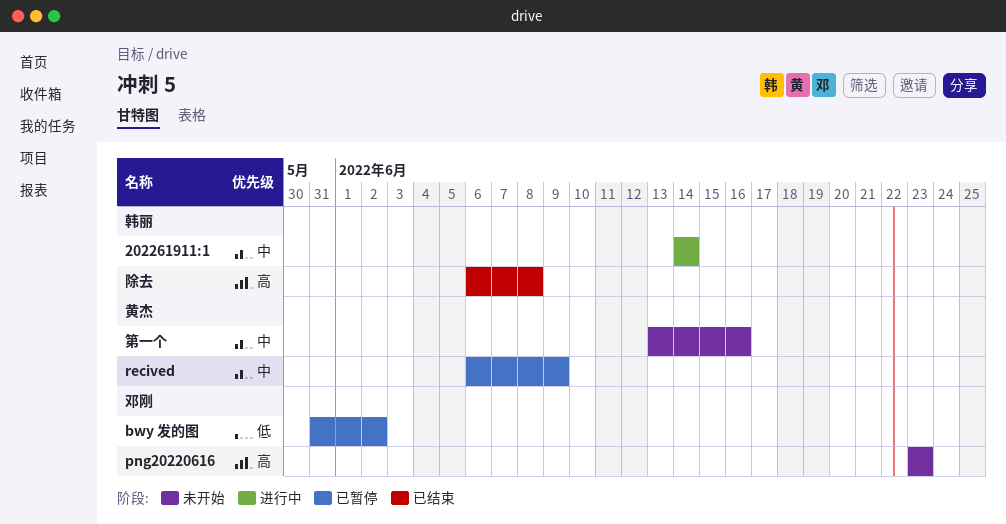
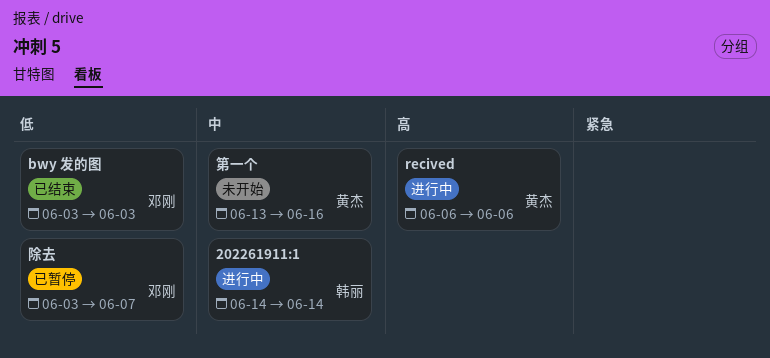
bwy 发的图, status: 已暂停 -> 已结束
bwy 发的图, start: May 31 -> Jun 3
bwy 发的图, due: Jun 2 -> Jun 3
png20220616: present -> none
recived, status: 已暂停 -> 进行中
recived, priority: 中 -> 高
recived, due: Jun 9 -> Jun 6
除去, status: 已结束 -> 已暂停
除去, owner: 韩丽 -> 邓刚
除去, priority: 高 -> 低
除去, start: Jun 6 -> Jun 3
除去, due: Jun 8 -> Jun 7

